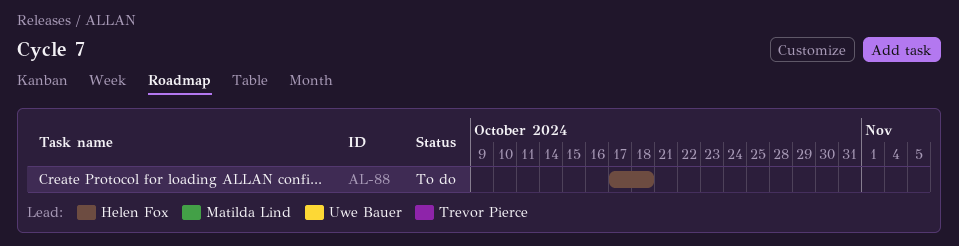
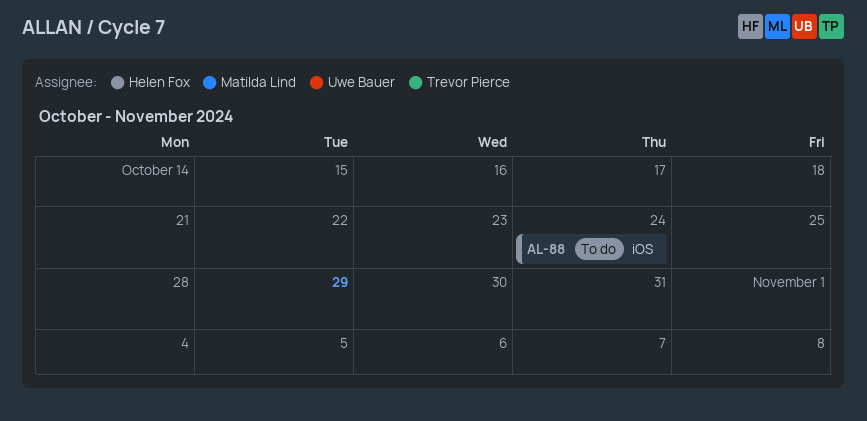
AL-88, due: Oct 18 -> Oct 24

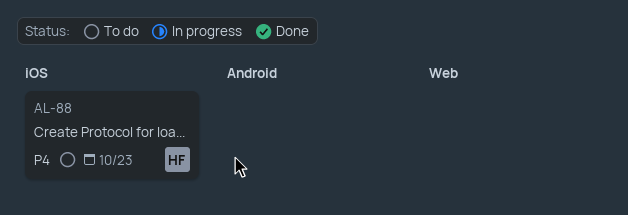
AL-88, due: Oct 24 -> Oct 23

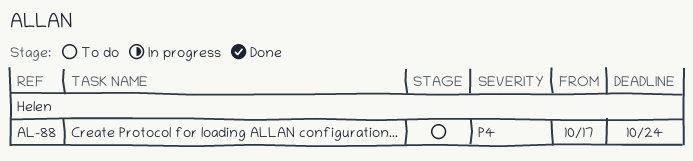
AL-88, due: Oct 23 -> Oct 24

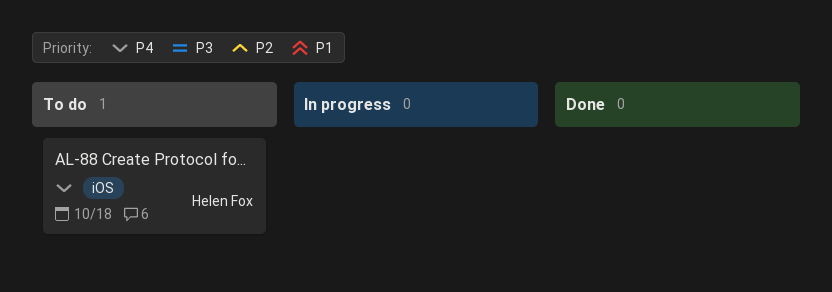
AL-88, due: Oct 24 -> Oct 18

